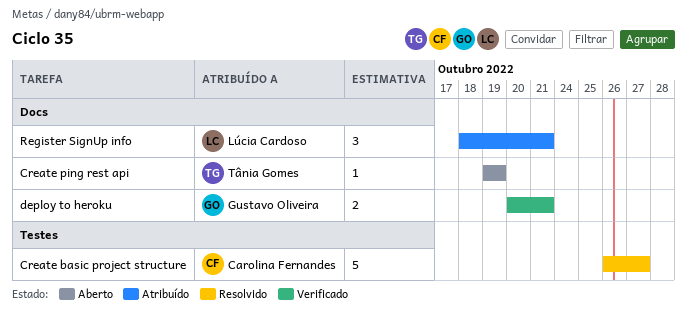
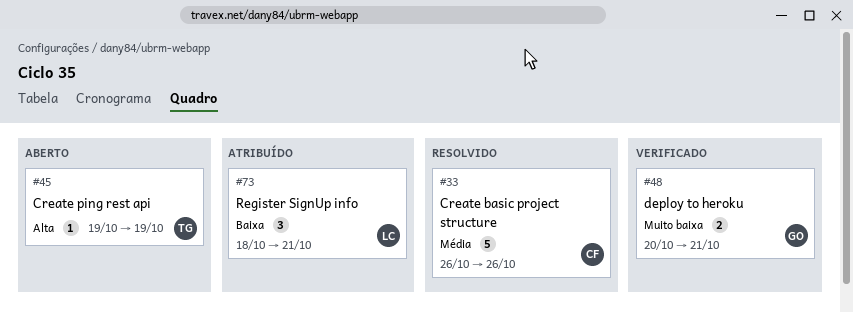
Create basic project structure, due: Oct 27 -> Oct 26

